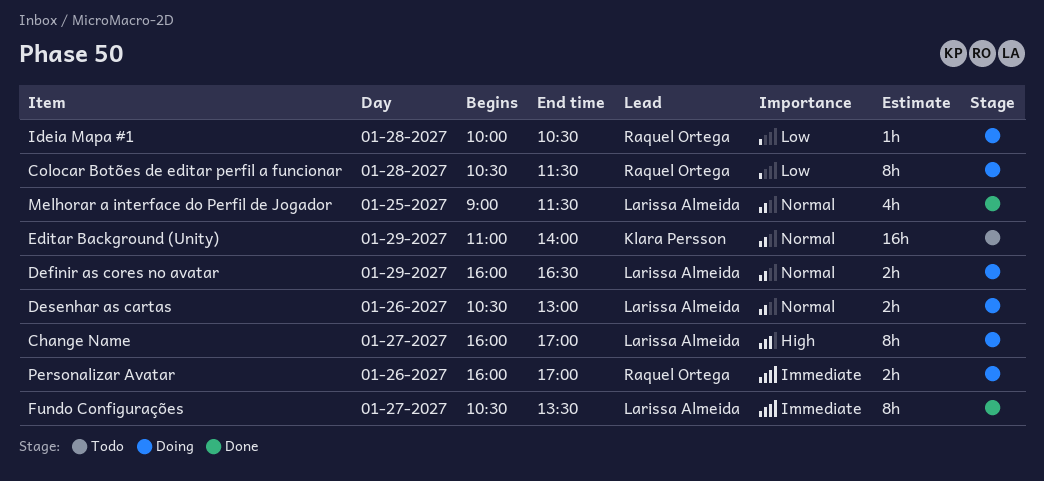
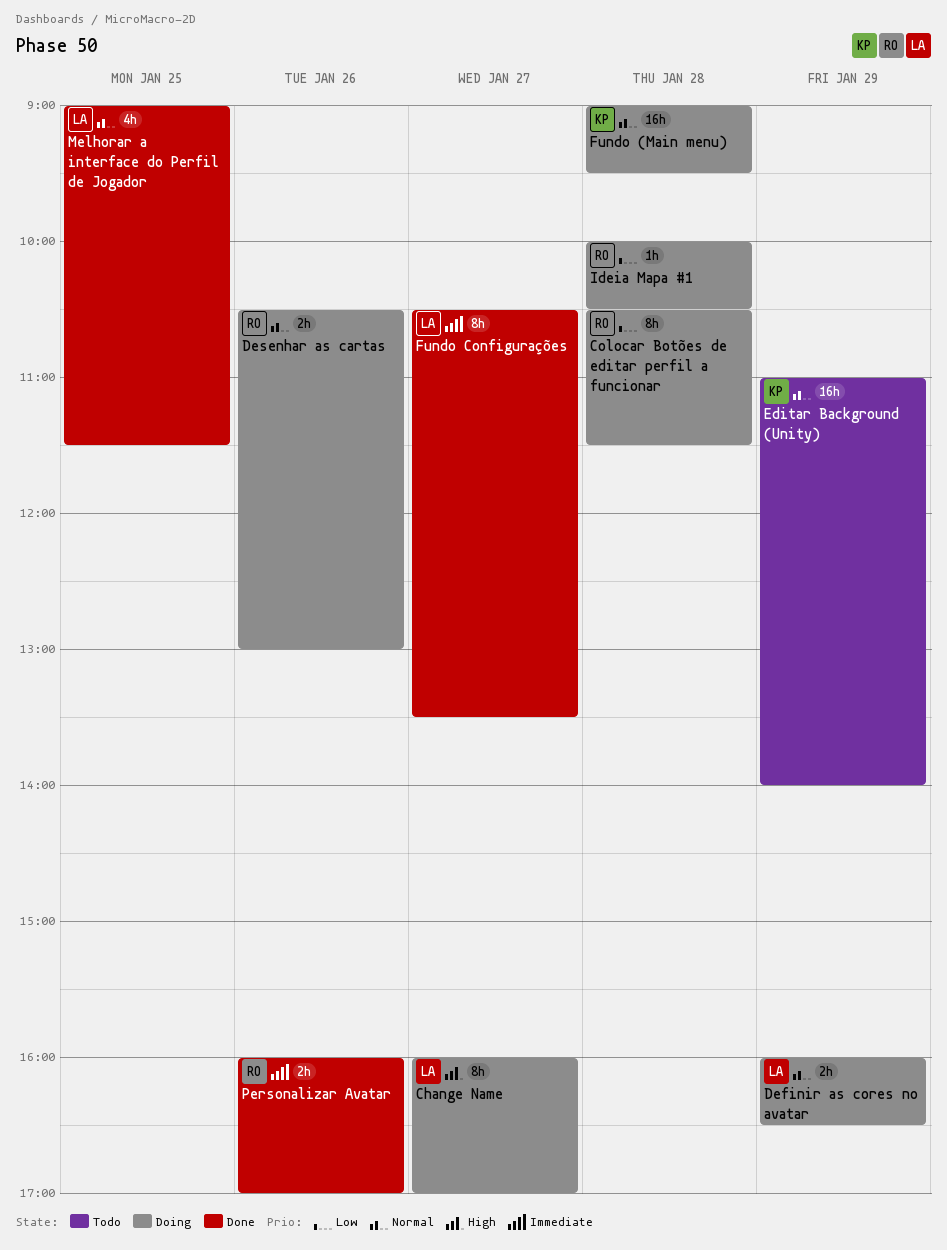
Desenhar as cartas, owner: Larissa Almeida -> Raquel Ortega
Fundo (Main menu): none -> present
Personalizar Avatar, status: Doing -> Done

